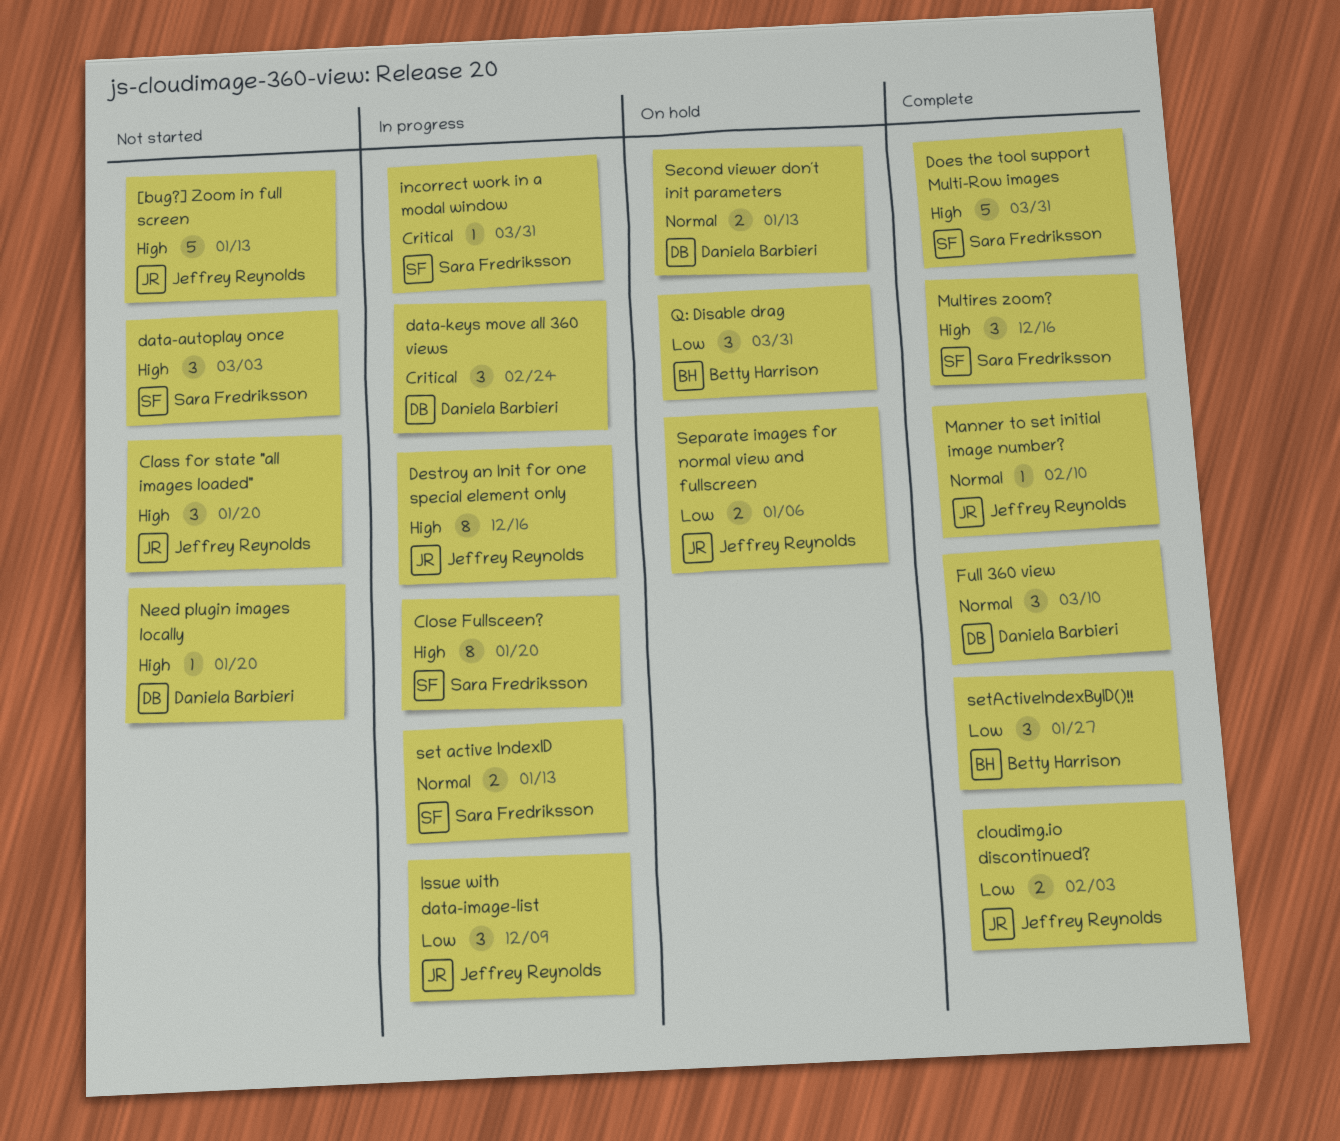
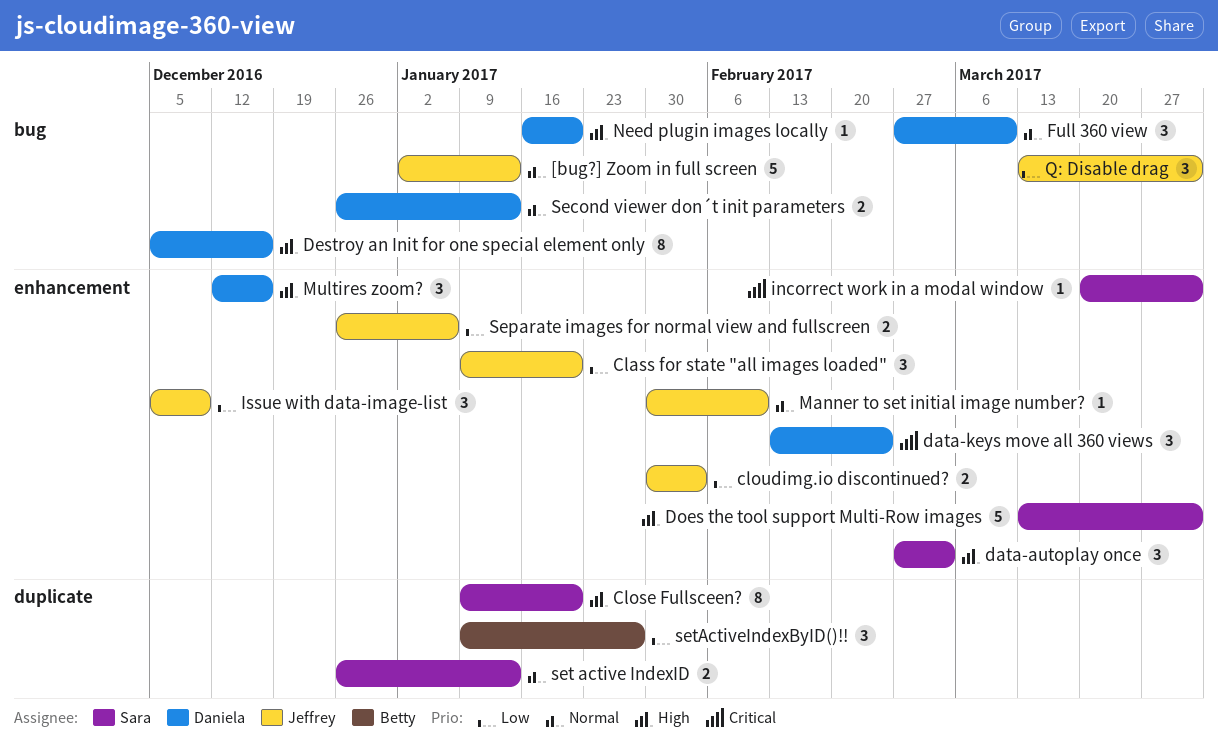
[bug?] Zoom in full screen, priority: High -> Normal
Class for state "all images loaded", priority: High -> Low
Destroy an Init for one special element only, owner: Jeffrey Reynolds -> Daniela Barbieri
Multires zoom?, owner: Sara Fredriksson -> Daniela Barbieri
Q: Disable drag, owner: Betty Harrison -> Jeffrey Reynolds

